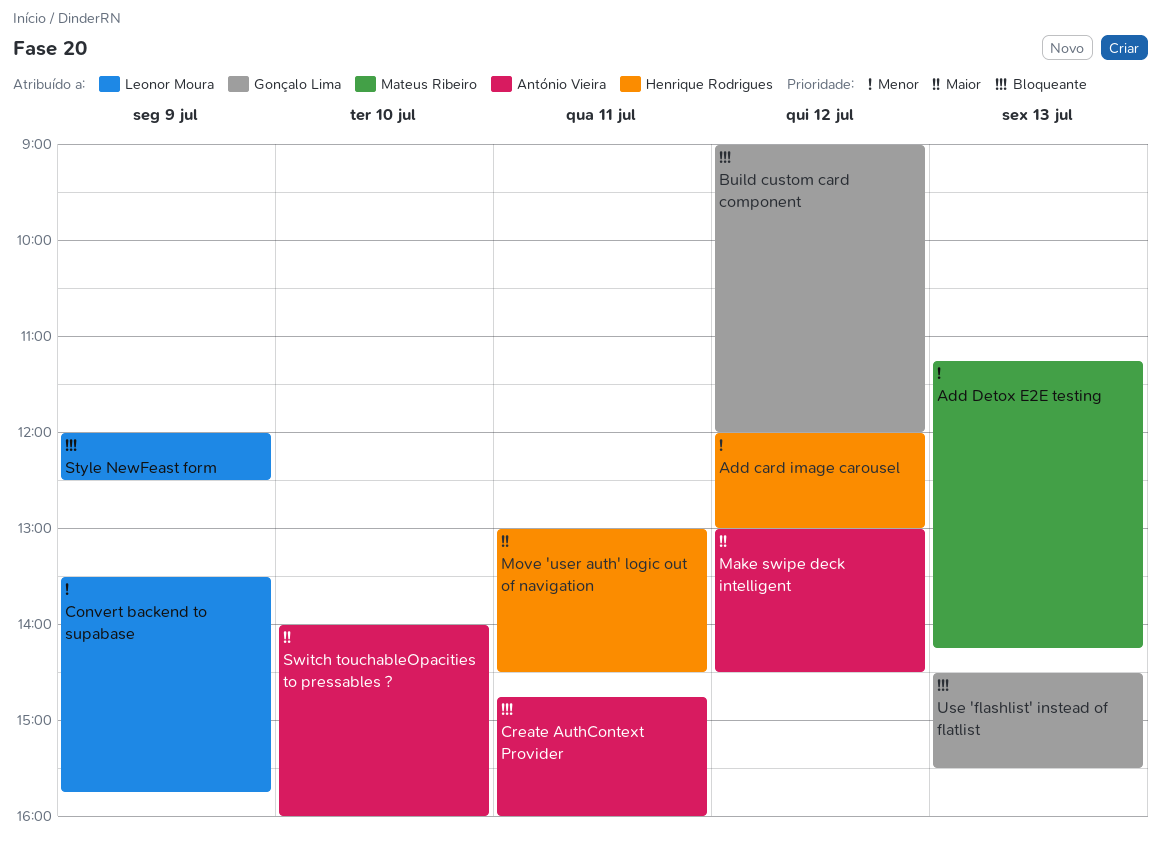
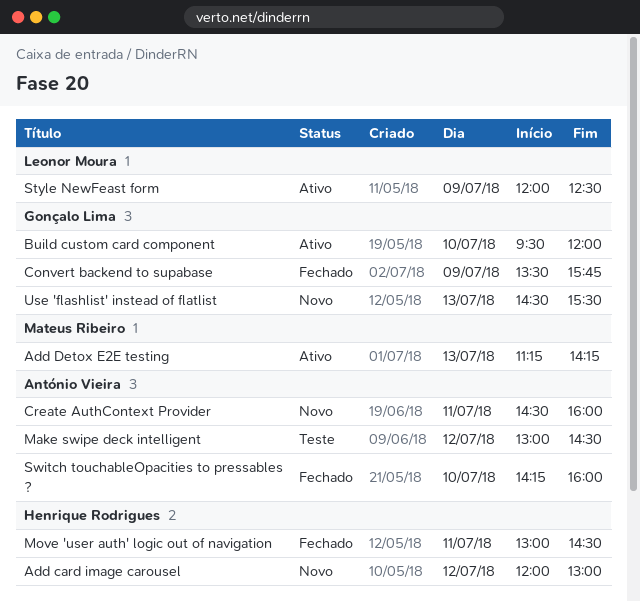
Build custom card component, day: Jul 12 -> Jul 10
Build custom card component, begins: 09:00 -> 09:30
Convert backend to supabase, owner: Leonor Moura -> Gonçalo Lima
Create AuthContext Provider, begins: 14:45 -> 14:30
Switch touchableOpacities to pressables ?, begins: 14:00 -> 14:15

